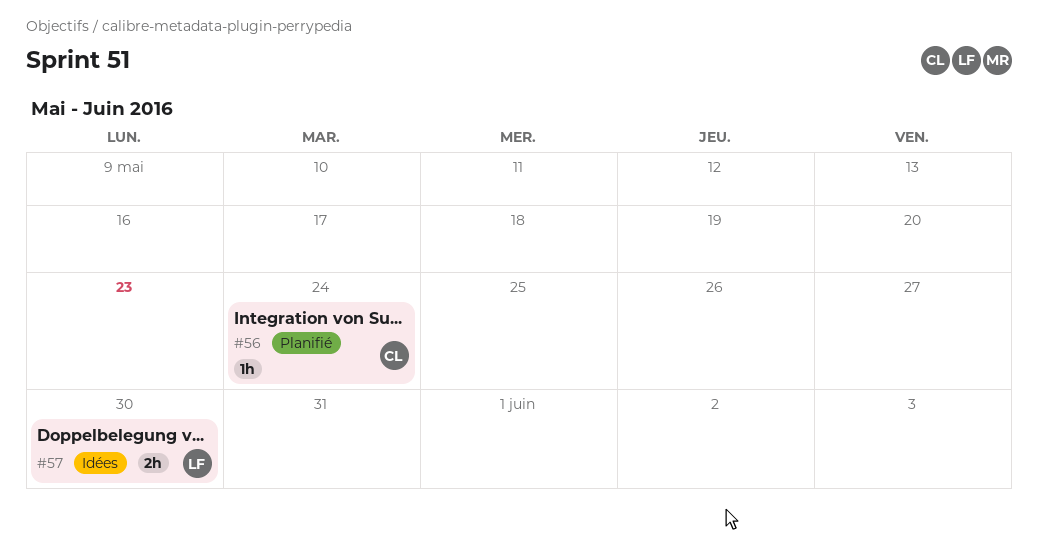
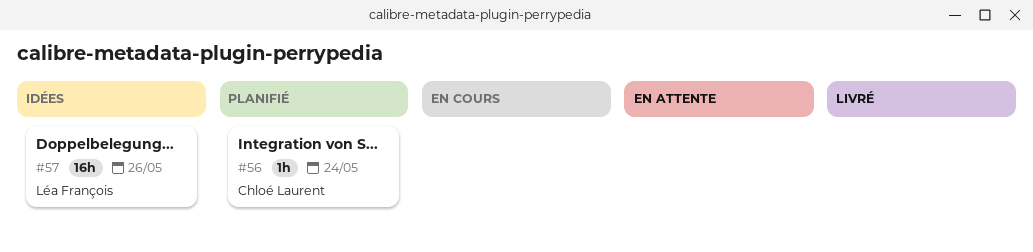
#57, estimate: 2h -> 16h
#57, due: May 30 -> May 26

